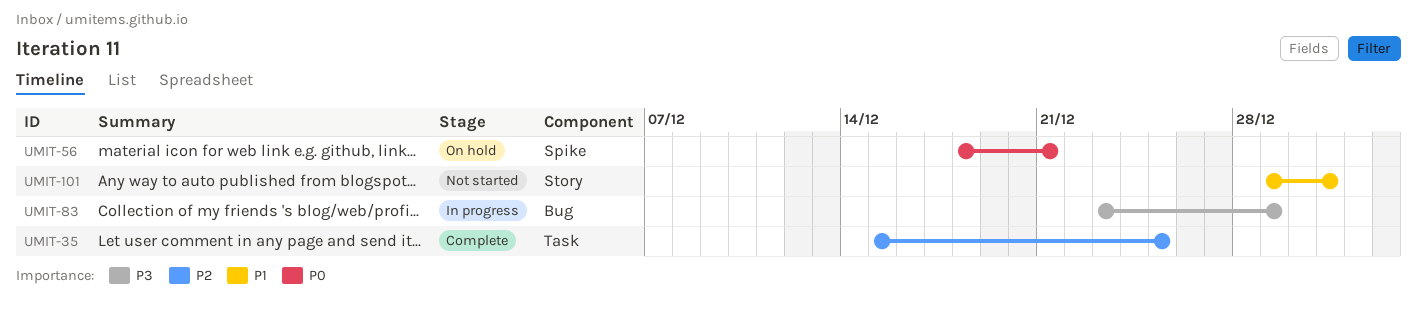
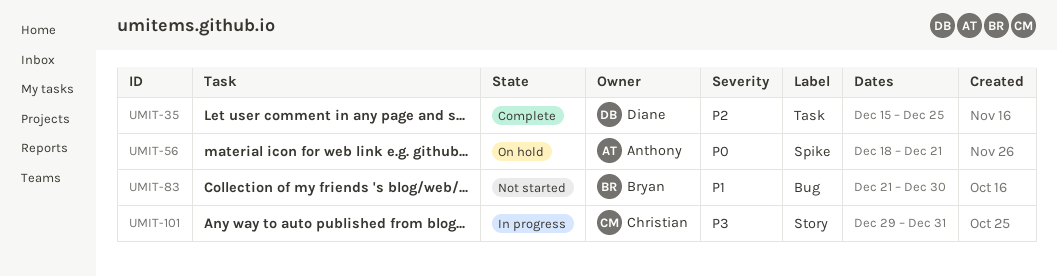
UMIT-83, status: In progress -> Not started
UMIT-83, priority: P3 -> P1
UMIT-83, start: Dec 23 -> Dec 21
UMIT-83, due: Dec 29 -> Dec 30
UMIT-101, status: Not started -> In progress
UMIT-101, priority: P1 -> P3

